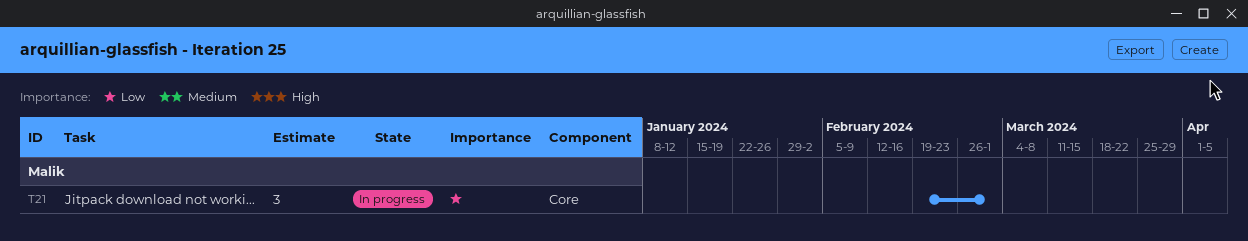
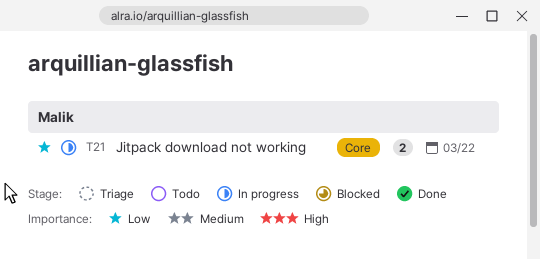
T21, estimate: 3 -> 2
T21, due: Mar 1 -> Mar 22

